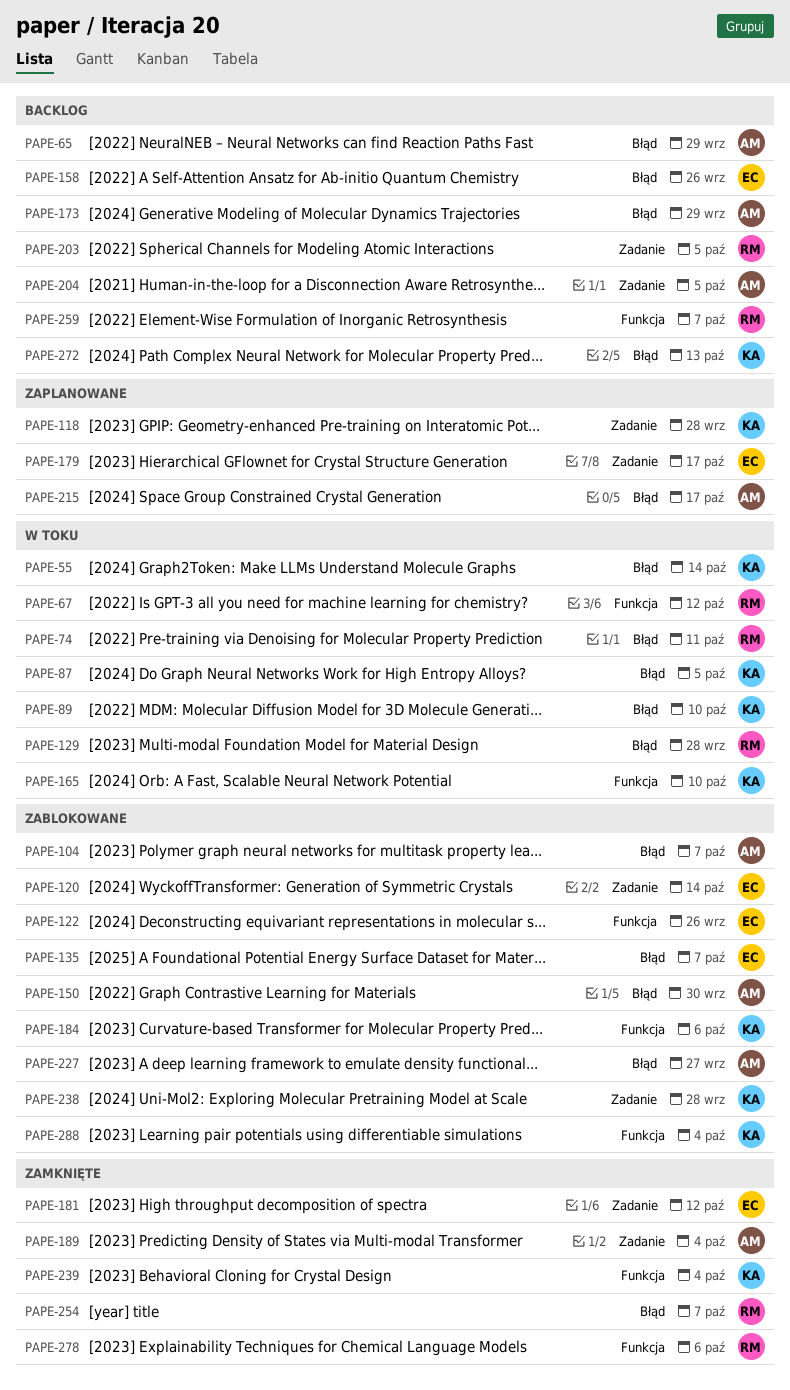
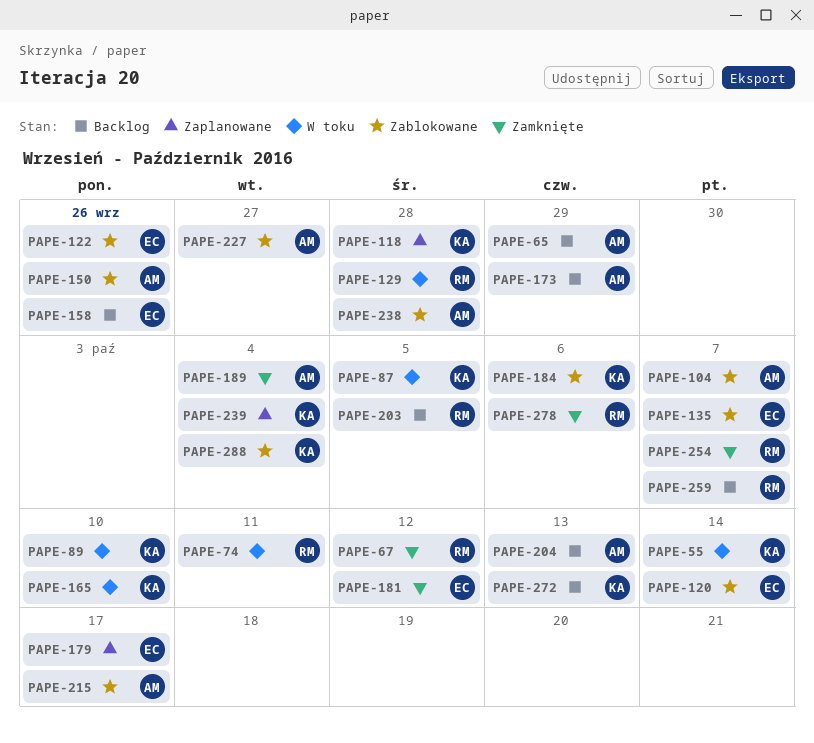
PAPE-67, status: W toku -> Zamknięte
PAPE-150, due: Sep 30 -> Sep 26
PAPE-204, due: Oct 5 -> Oct 13
PAPE-215, status: Zaplanowane -> Zablokowane
PAPE-238, owner: KA -> AM
PAPE-239, status: Zamknięte -> Zaplanowane

